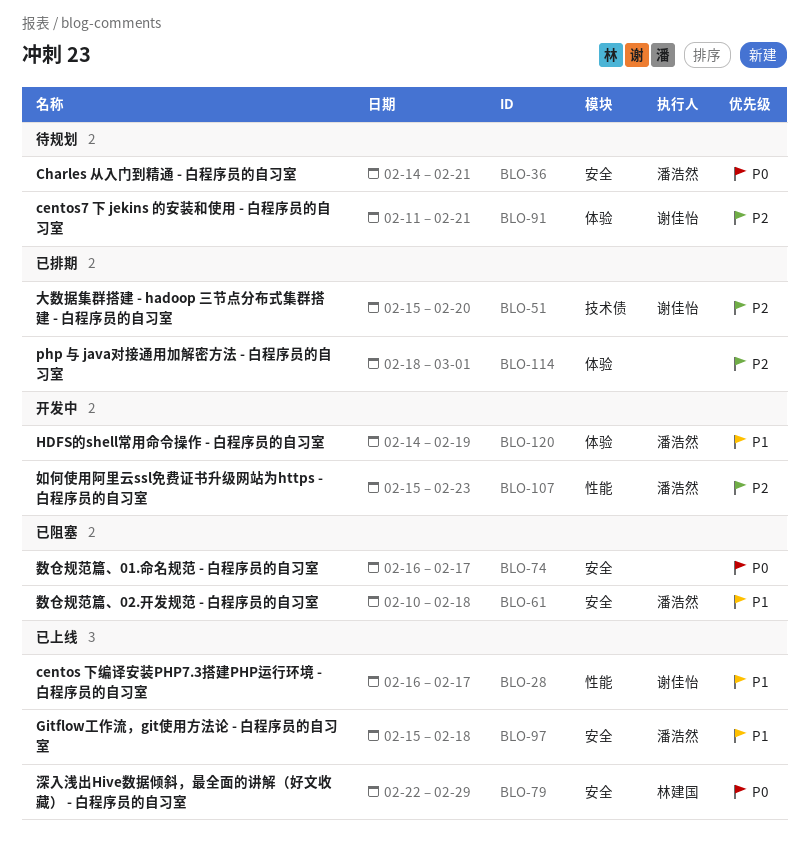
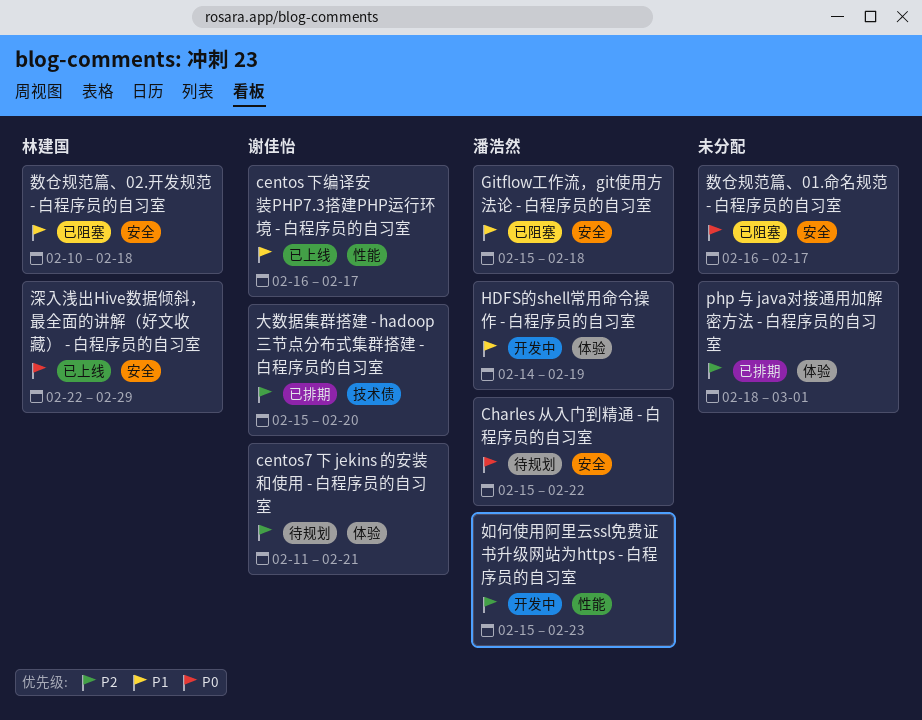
Charles 从入门到精通 - 白程序员的自习室, start: Feb 14 -> Feb 15
Charles 从入门到精通 - 白程序员的自习室, due: Feb 21 -> Feb 22
Gitflow工作流，git使用方法论 - 白程序员的自习室, status: 已上线 -> 已阻塞
数仓规范篇、02.开发规范 - 白程序员的自习室, owner: 潘浩然 -> 林建国

